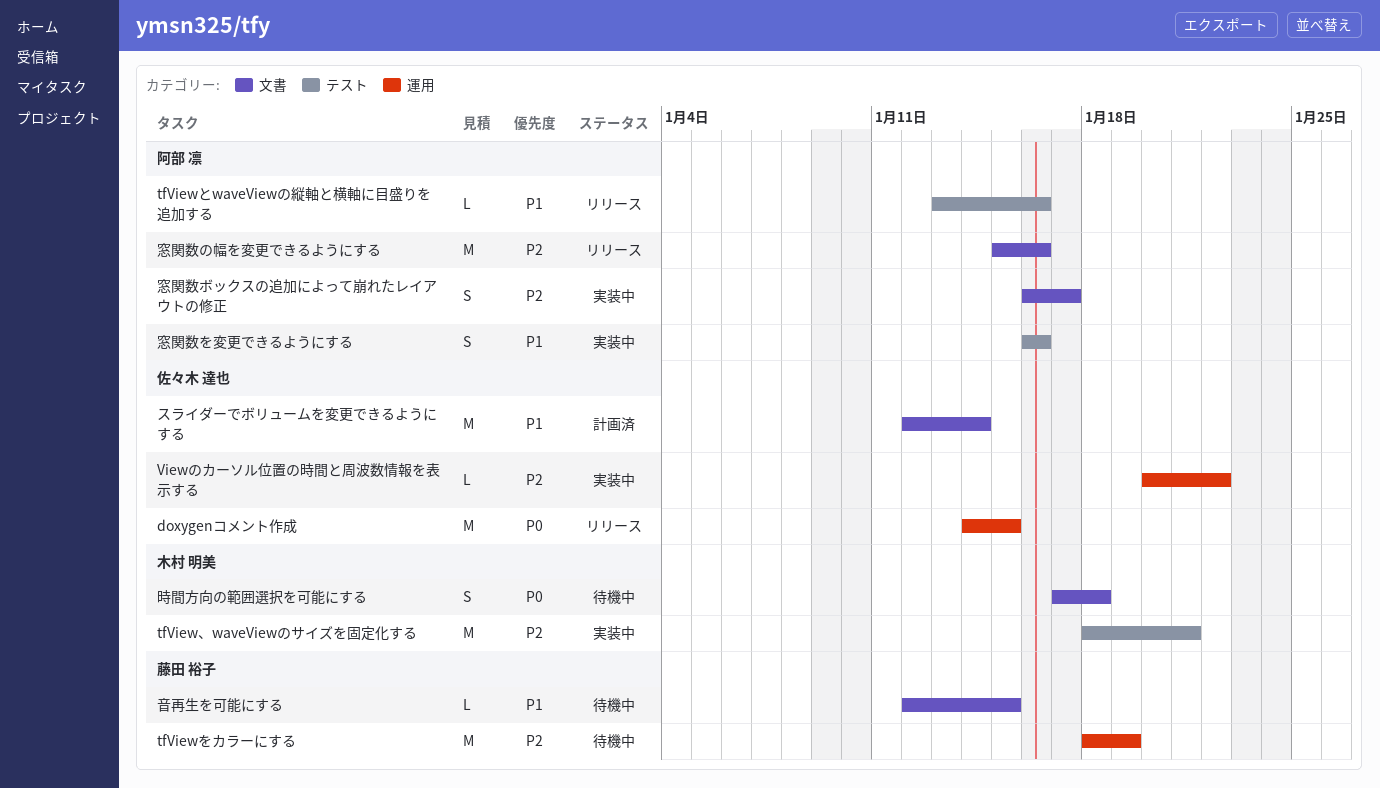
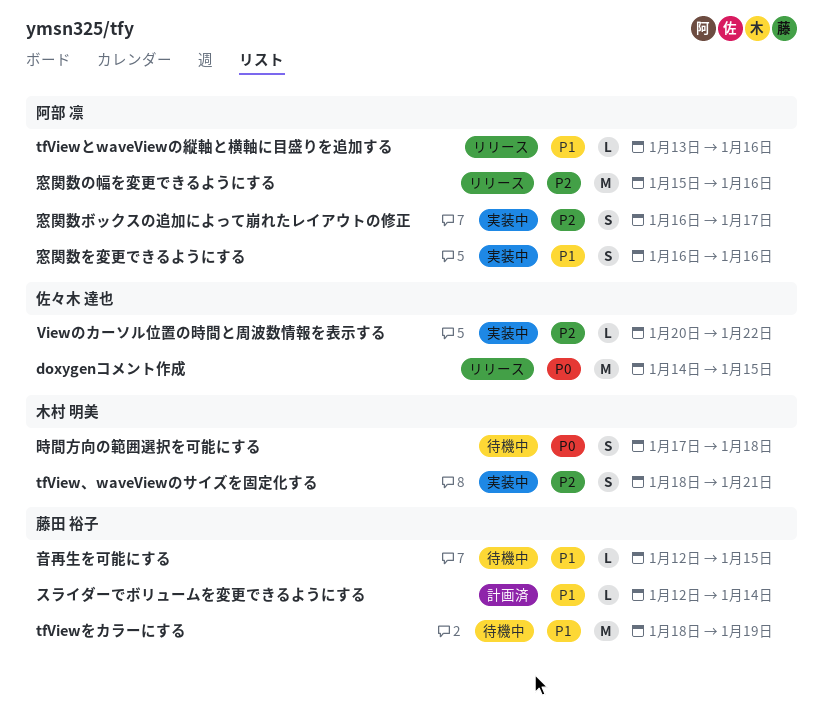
tfView、waveViewのサイズを固定化する, estimate: M -> S
tfViewをカラーにする, priority: P2 -> P1
スライダーでボリュームを変更できるようにする, owner: 佐々木 達也 -> 藤田 裕子
スライダーでボリュームを変更できるようにする, estimate: M -> L

